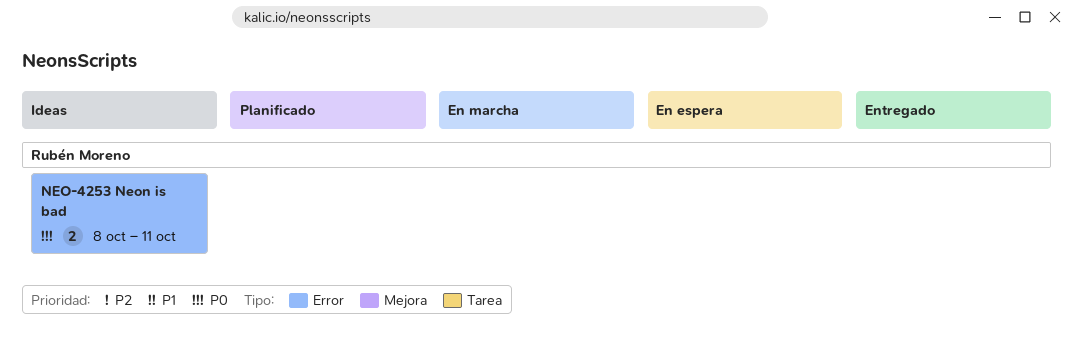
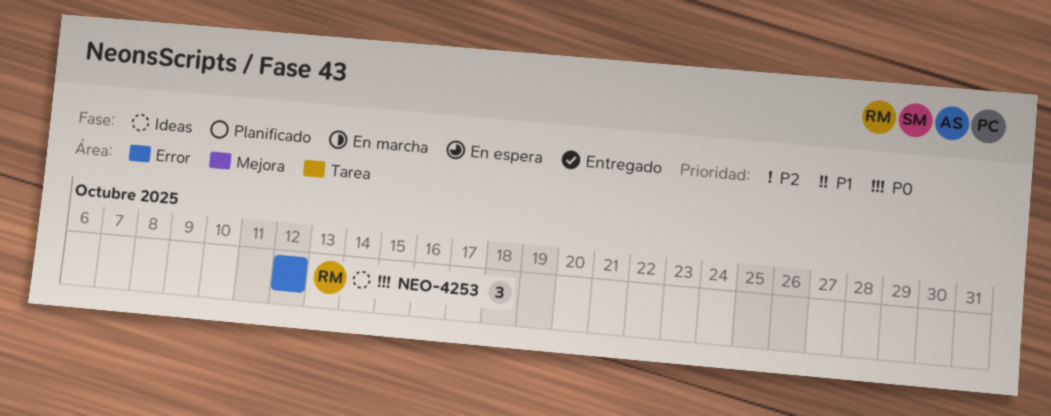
NEO-4253, estimate: 2 -> 3
NEO-4253, start: Oct 8 -> Oct 12
NEO-4253, due: Oct 11 -> Oct 12

